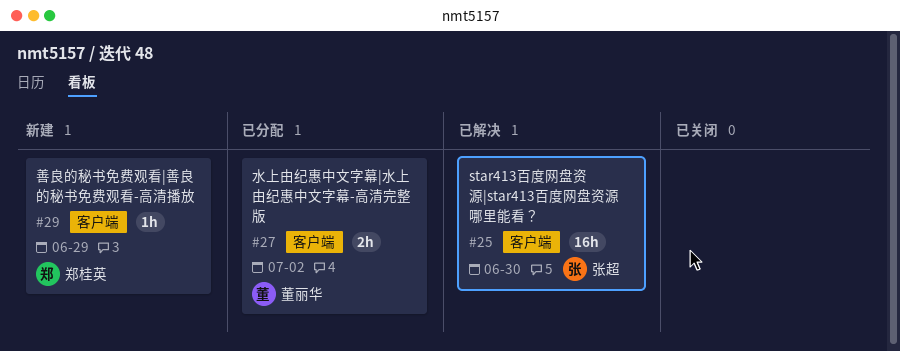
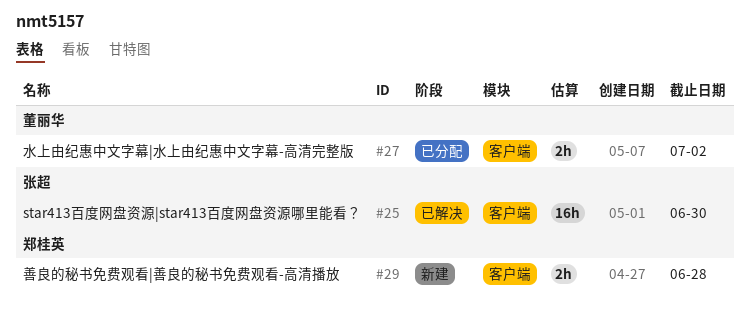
#29, estimate: 1h -> 2h
#29, due: Jun 29 -> Jun 28

